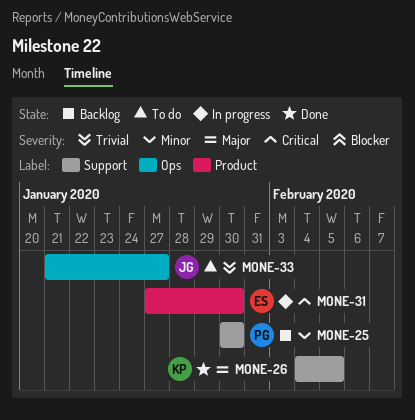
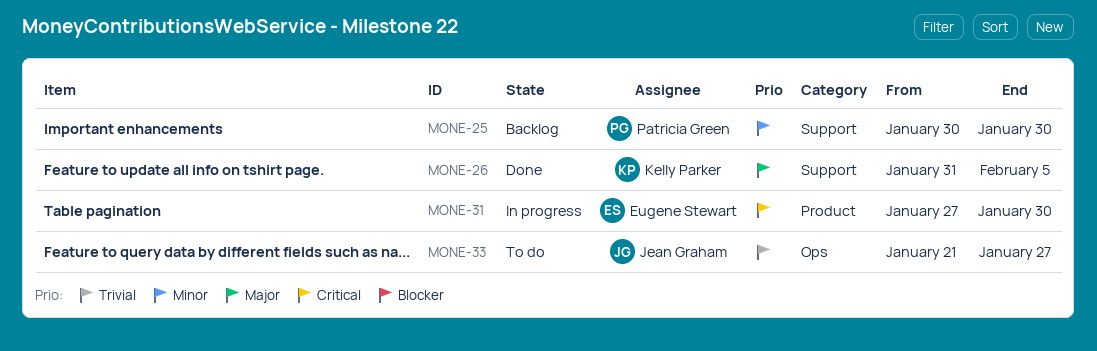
MONE-26, start: Feb 4 -> Jan 31

